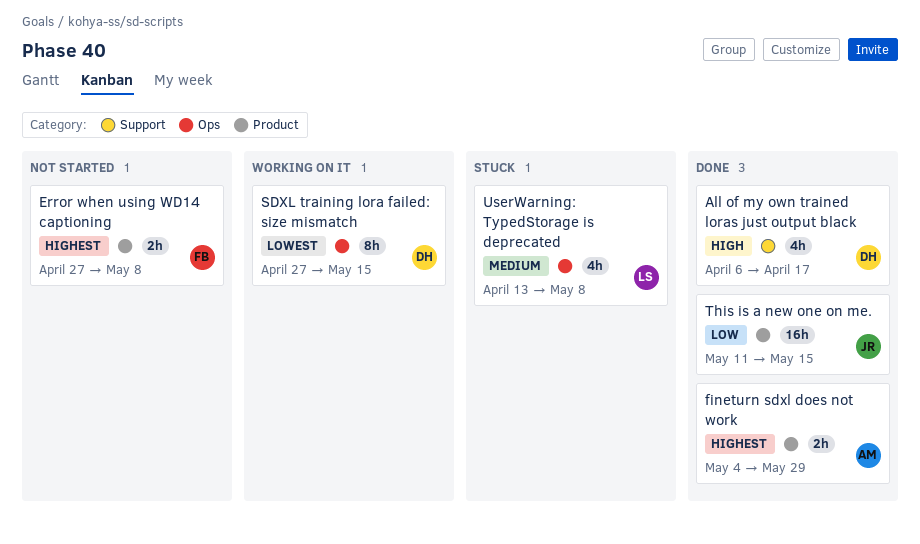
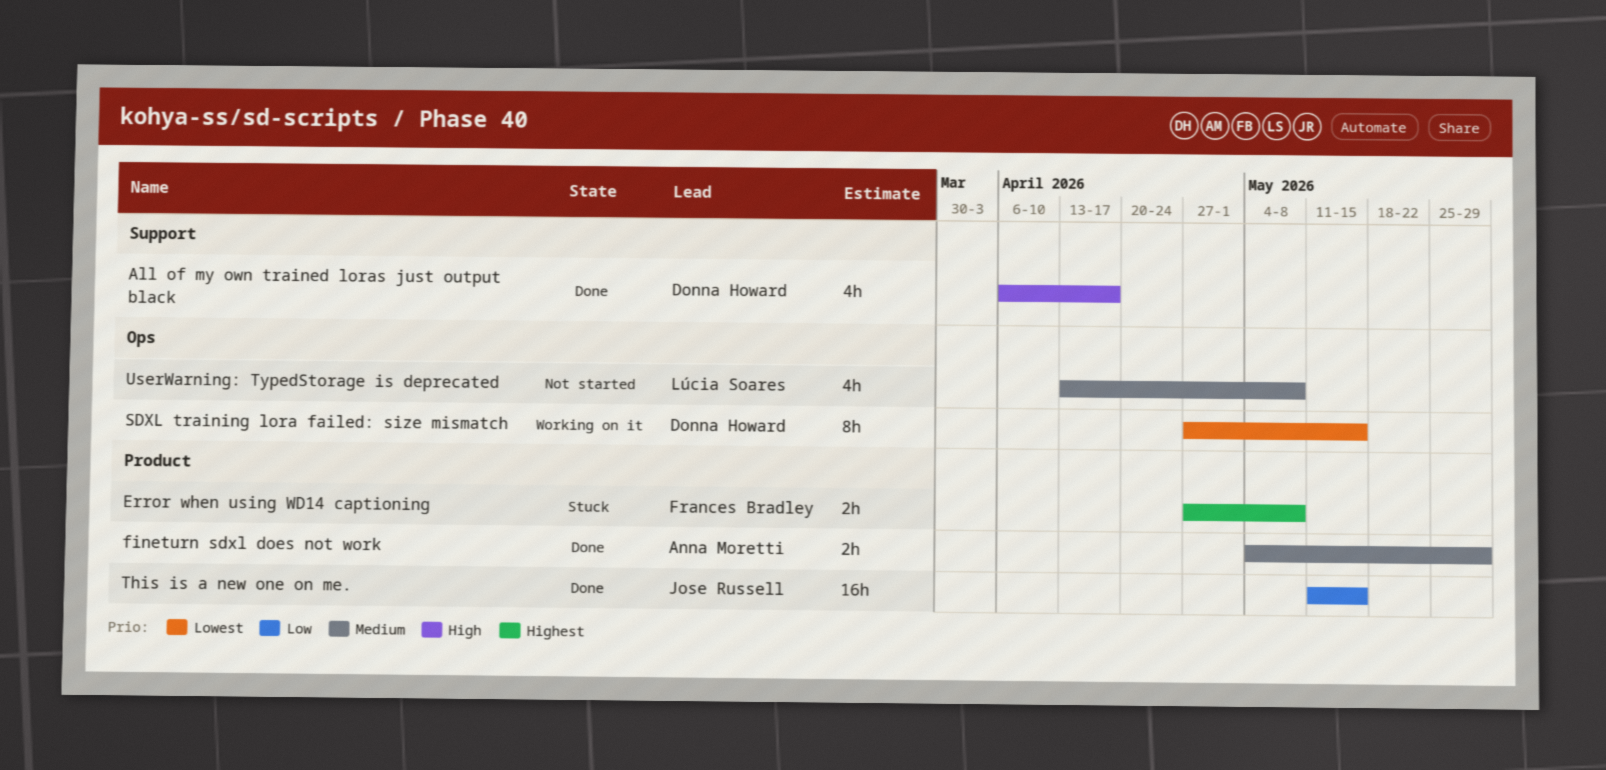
Error when using WD14 captioning, status: Not started -> Stuck
fineturn sdxl does not work, priority: Highest -> Medium
UserWarning: TypedStorage is deprecated, status: Stuck -> Not started

